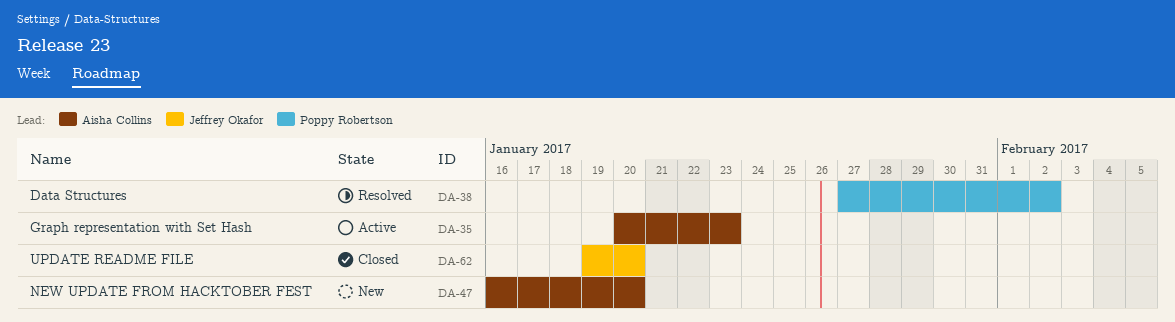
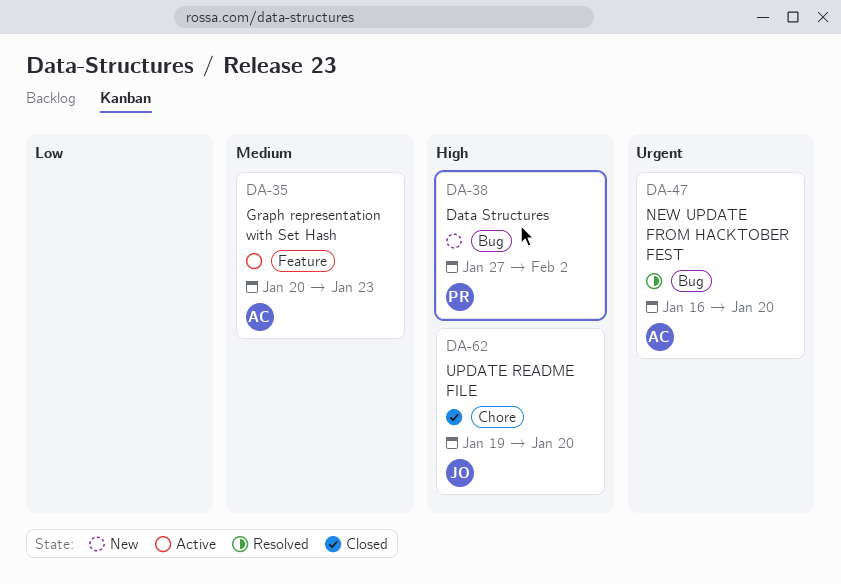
DA-38, status: Resolved -> New
DA-47, status: New -> Resolved

